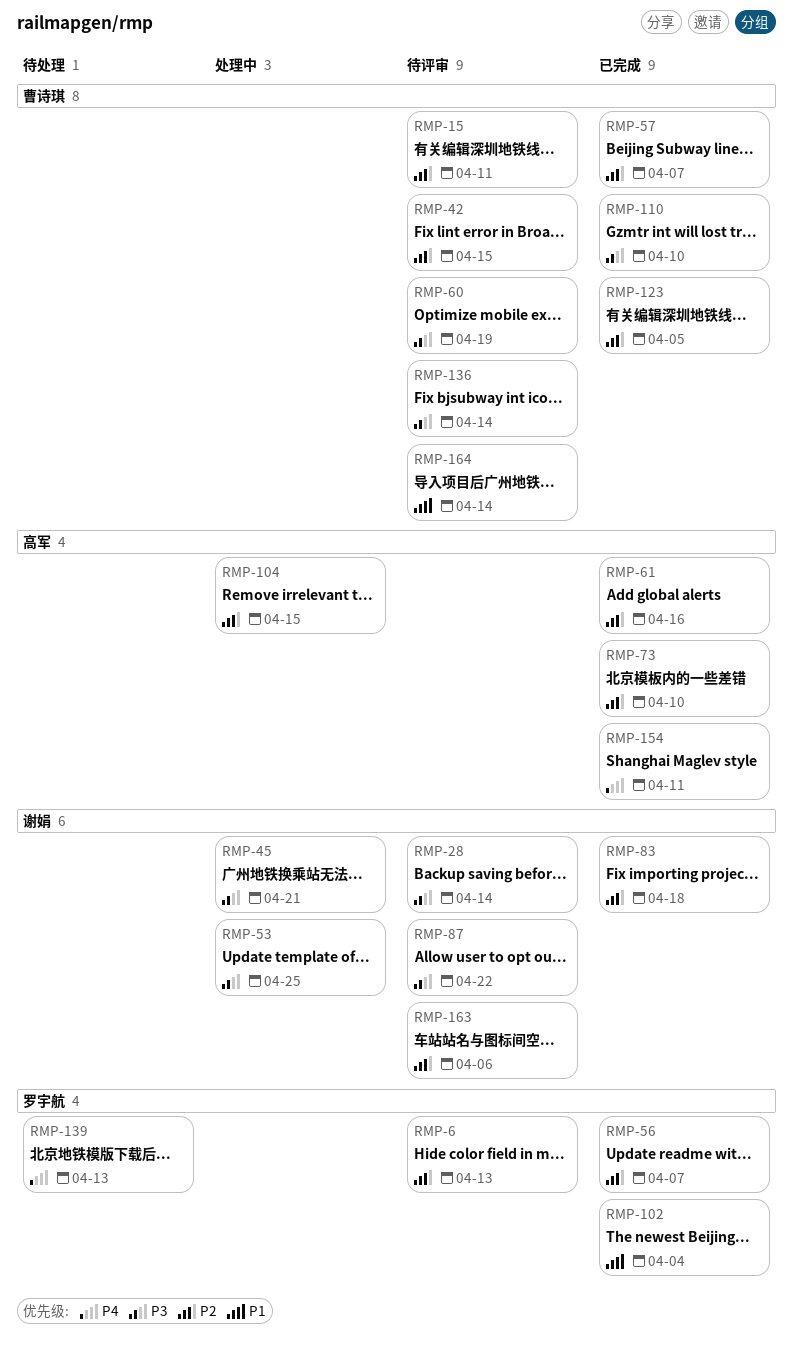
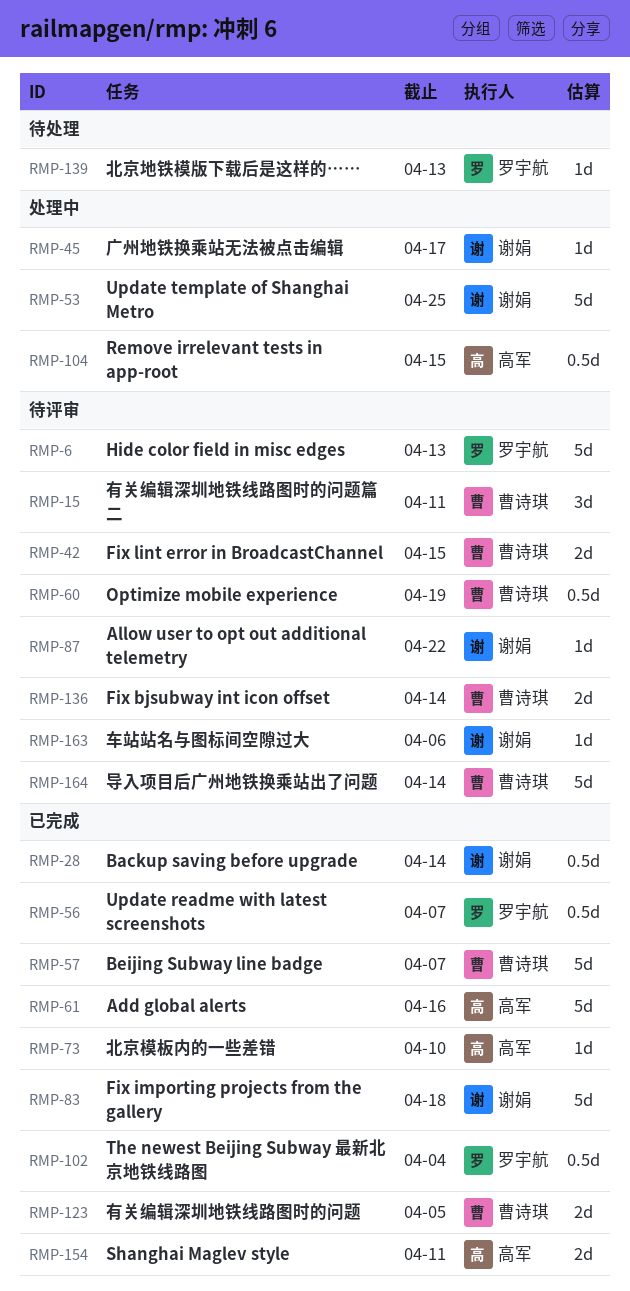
RMP-28, status: 待评审 -> 已完成
RMP-45, due: Apr 21 -> Apr 17
RMP-110: present -> none

